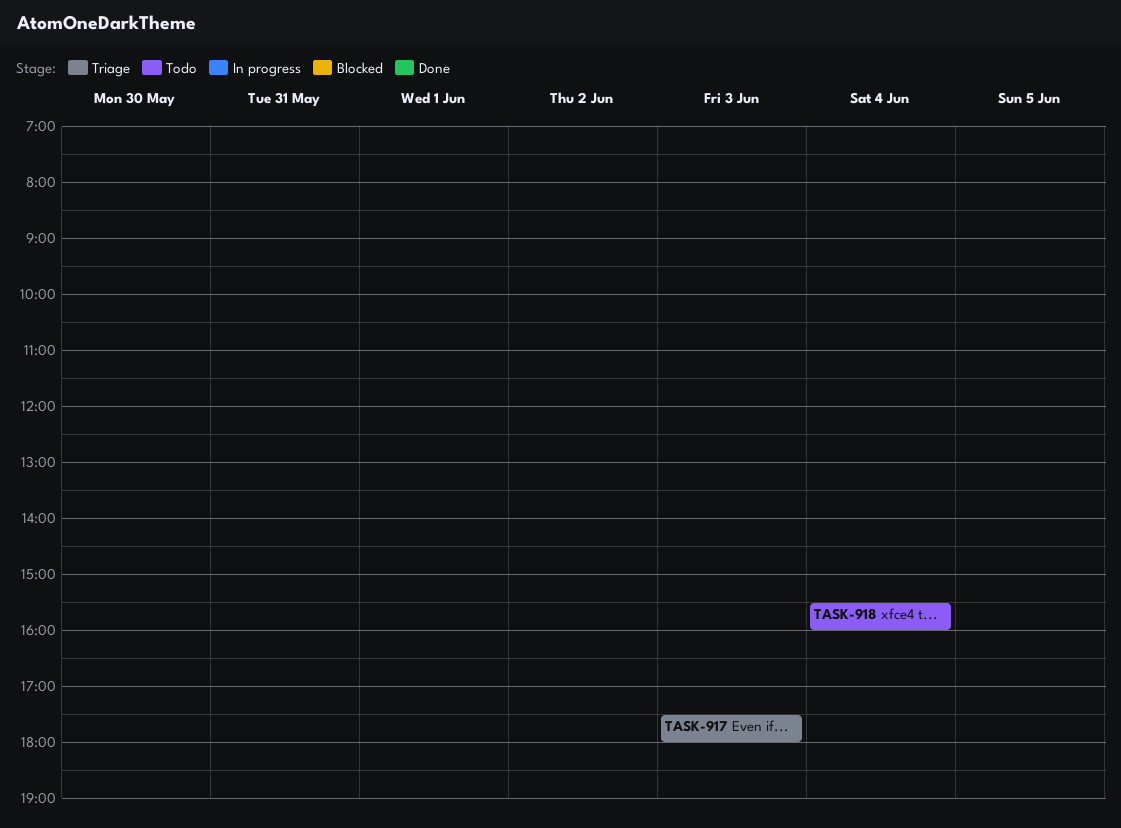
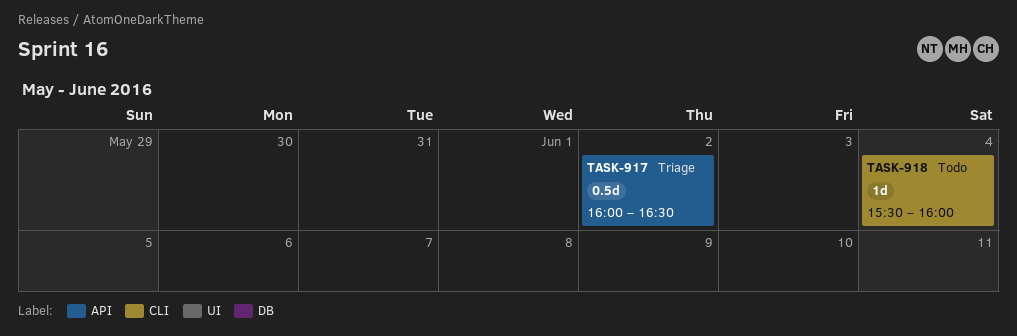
TASK-917, day: Jun 3 -> Jun 2
TASK-917, begins: 17:30 -> 16:00
TASK-917, ends: 18:00 -> 16:30

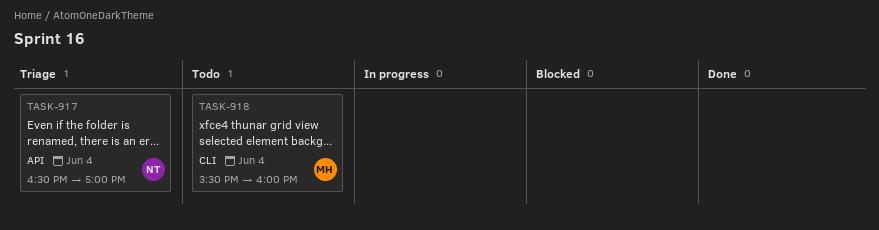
TASK-917, day: Jun 2 -> Jun 4
TASK-917, begins: 16:00 -> 16:30
TASK-917, ends: 16:30 -> 17:00

